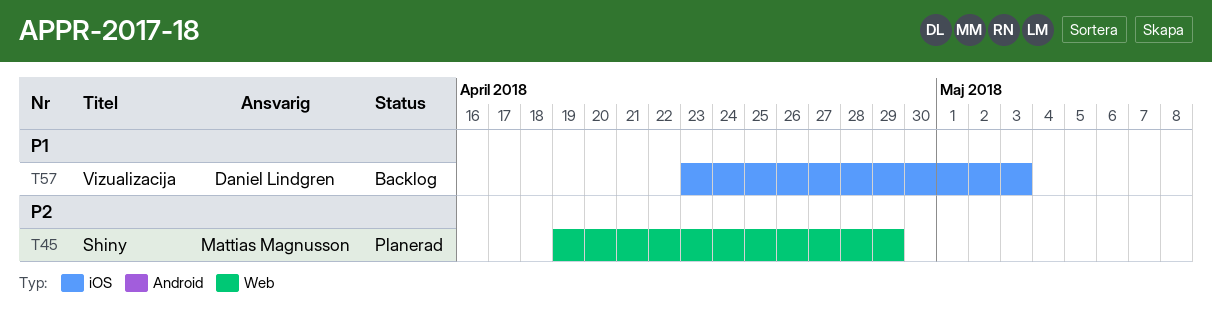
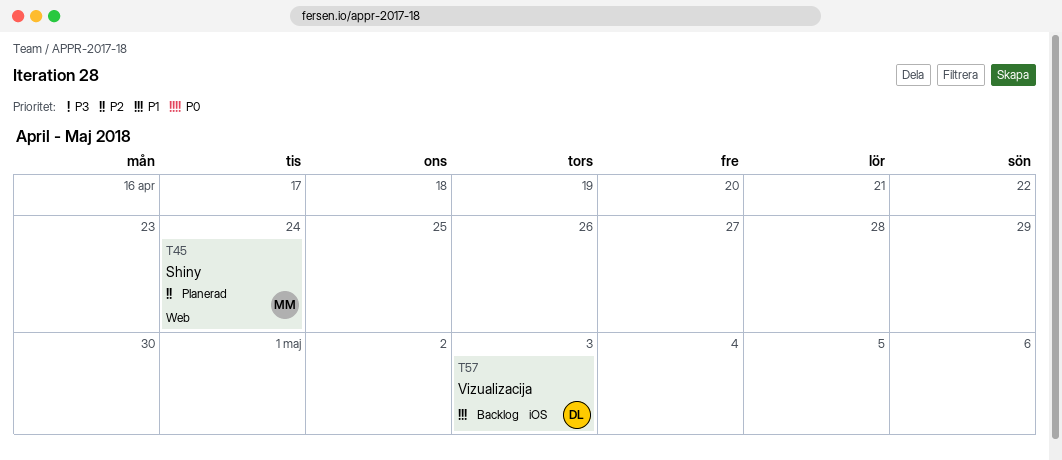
T45, due: Apr 29 -> Apr 24

